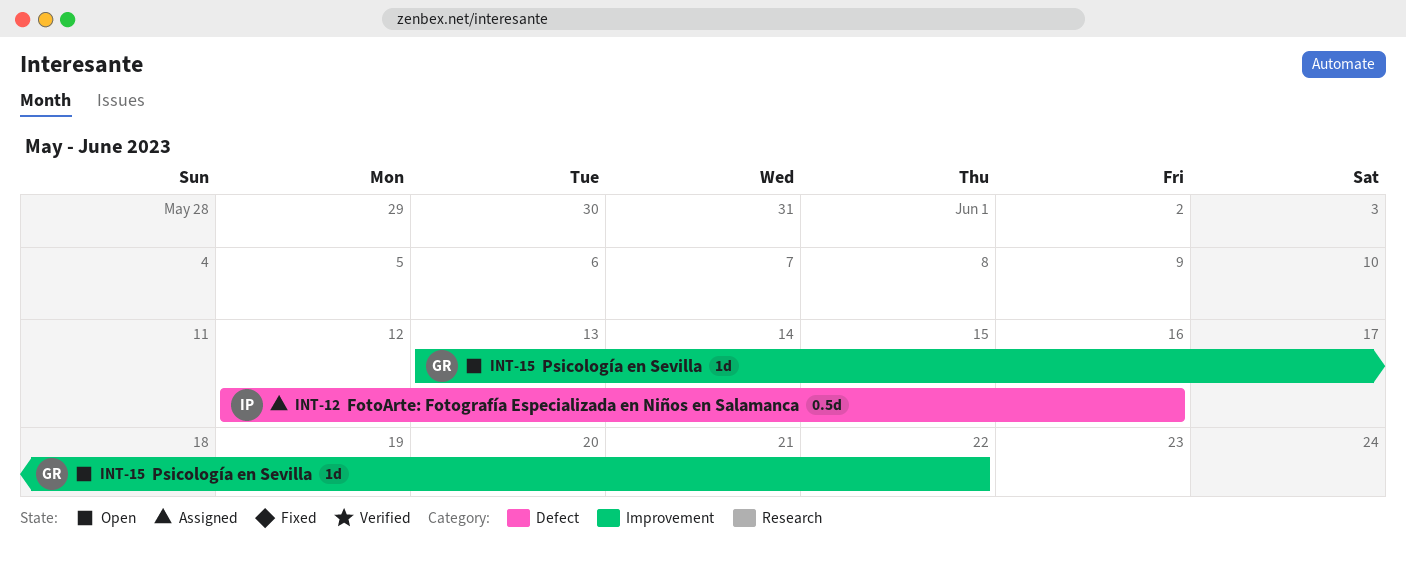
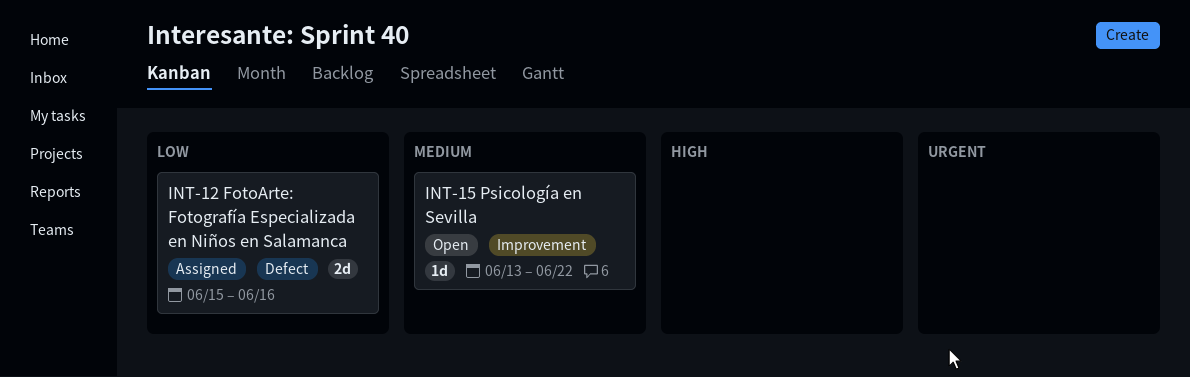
INT-12, estimate: 0.5d -> 2d
INT-12, start: Jun 12 -> Jun 15

